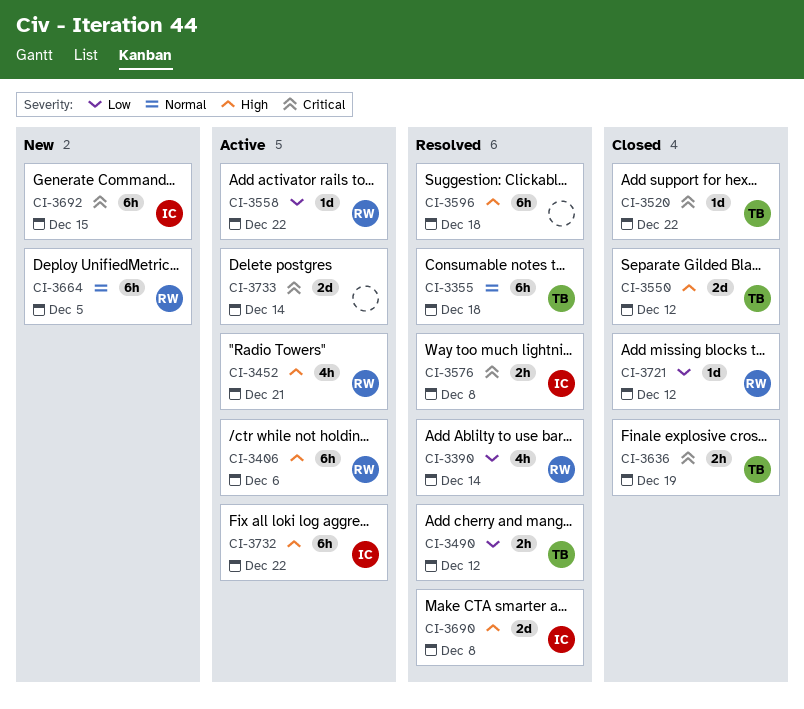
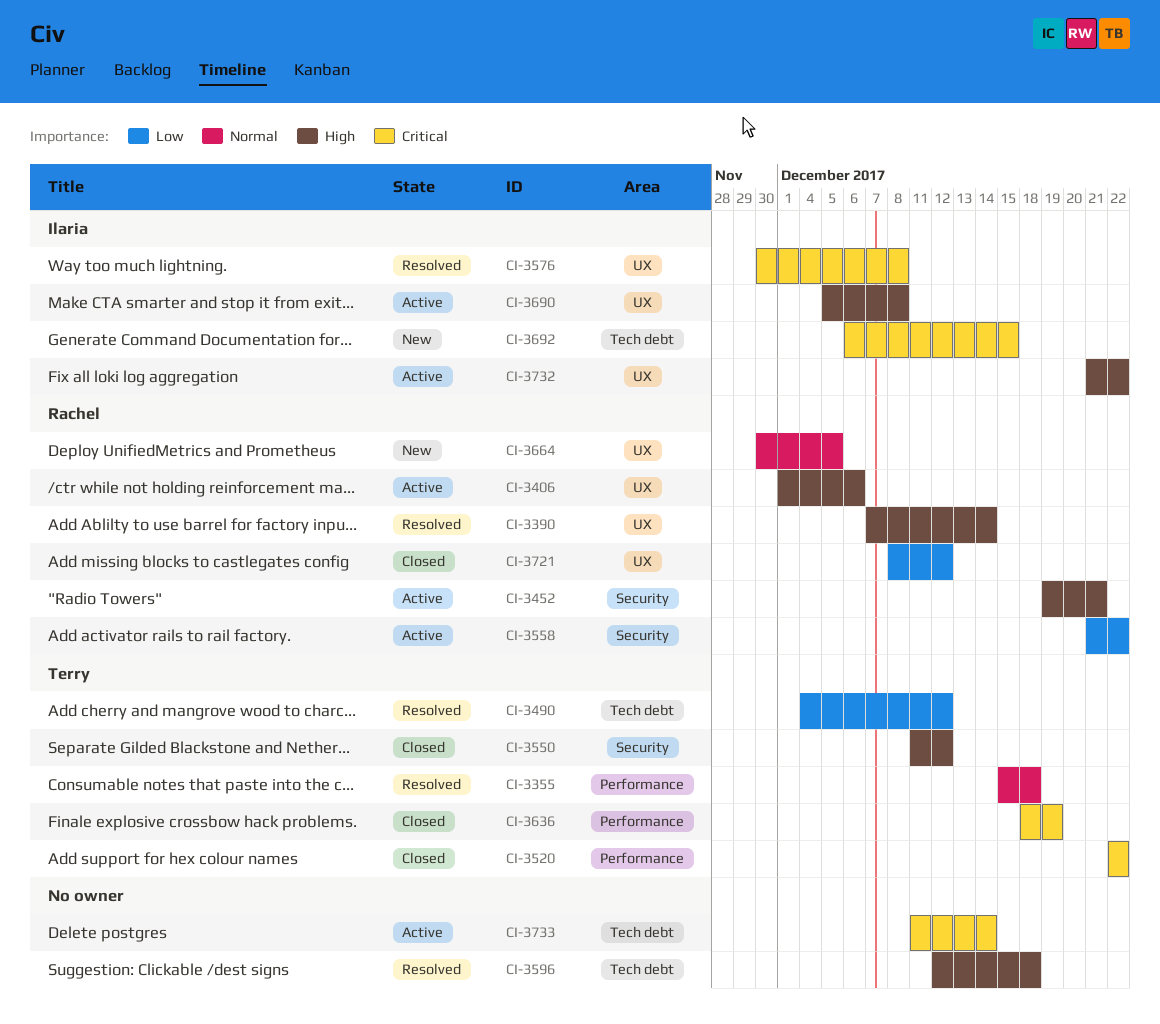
CI-3390, priority: Low -> High
CI-3690, status: Resolved -> Active

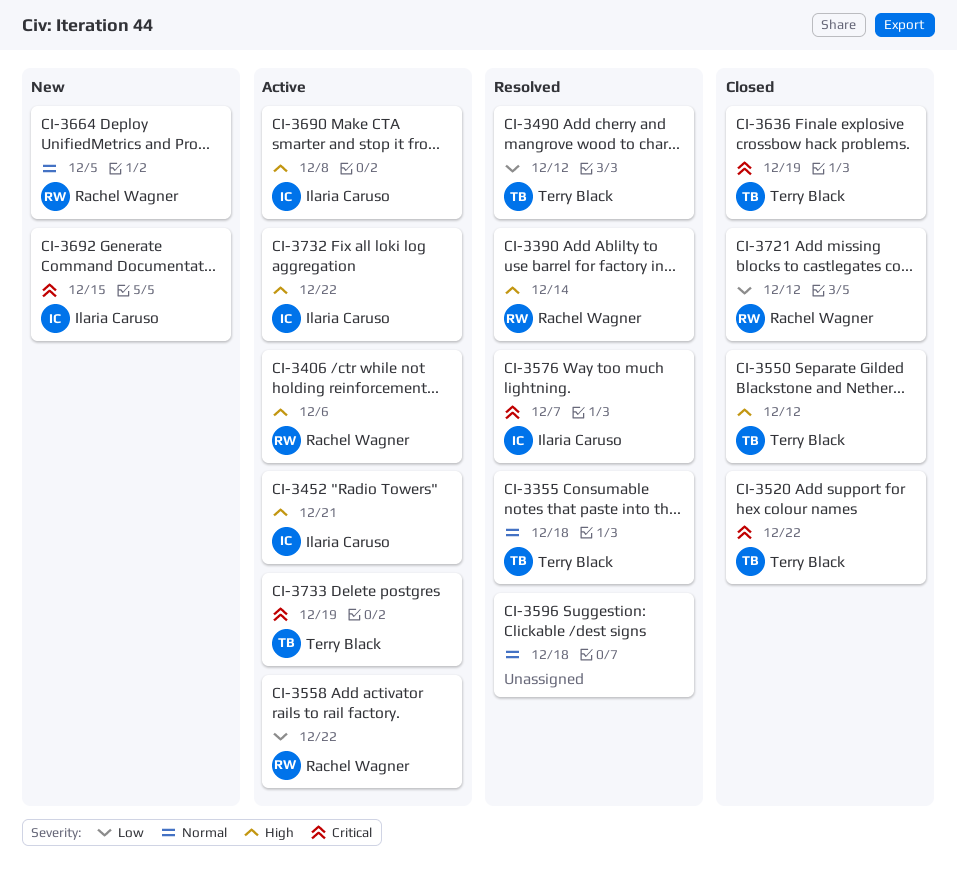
CI-3452, owner: Rachel Wagner -> Ilaria Caruso
CI-3576, due: Dec 8 -> Dec 7
CI-3596, priority: High -> Normal
CI-3733, owner: none -> Terry Black
CI-3733, due: Dec 14 -> Dec 19

